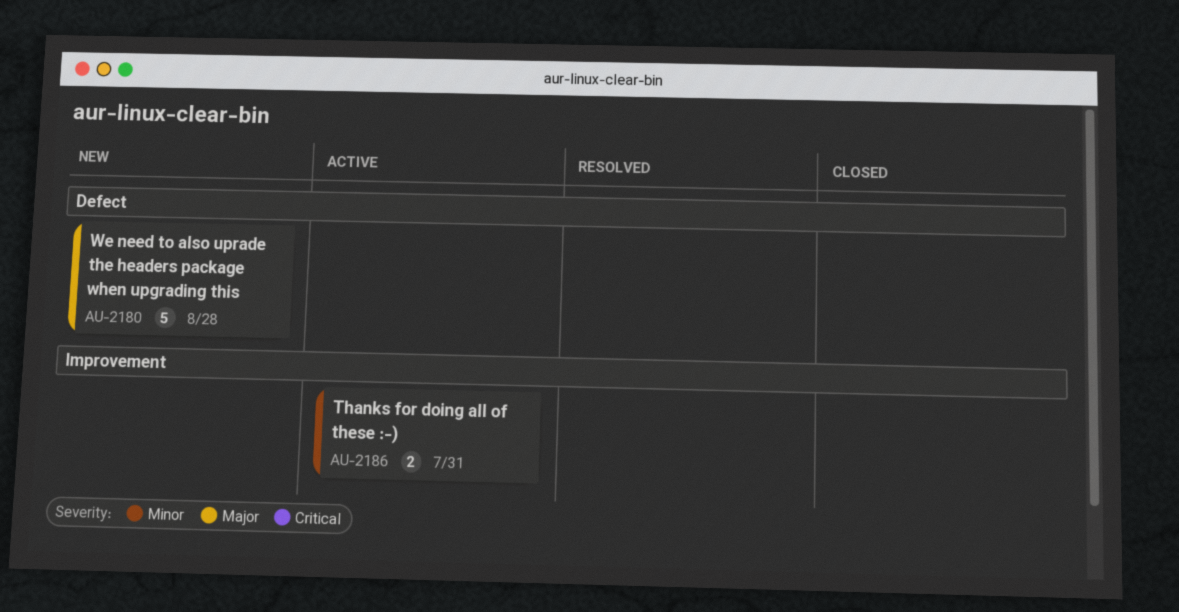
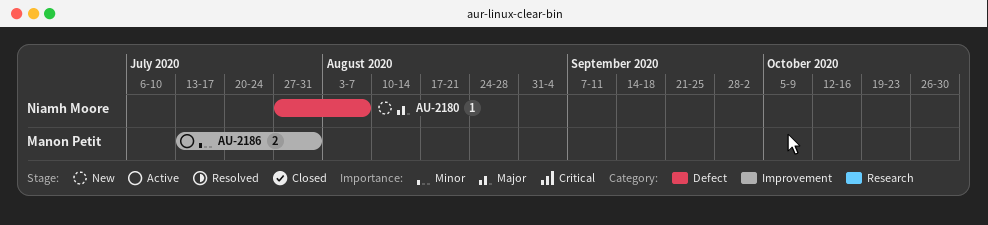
AU-2180, estimate: 5 -> 1
AU-2180, due: Aug 28 -> Aug 7

